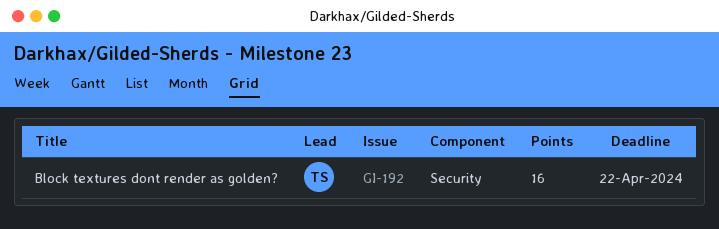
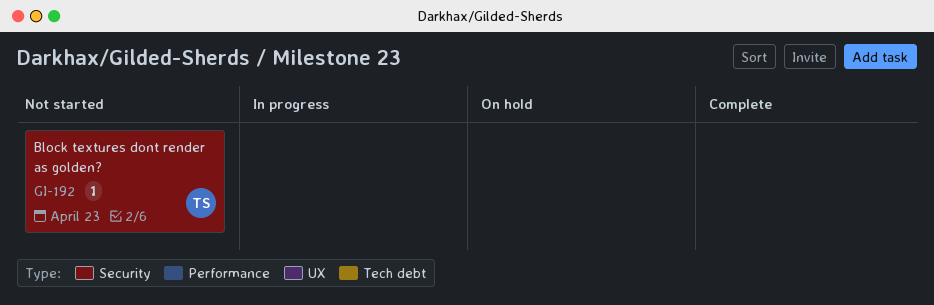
GI-192, estimate: 16 -> 1
GI-192, due: Apr 22 -> Apr 23

